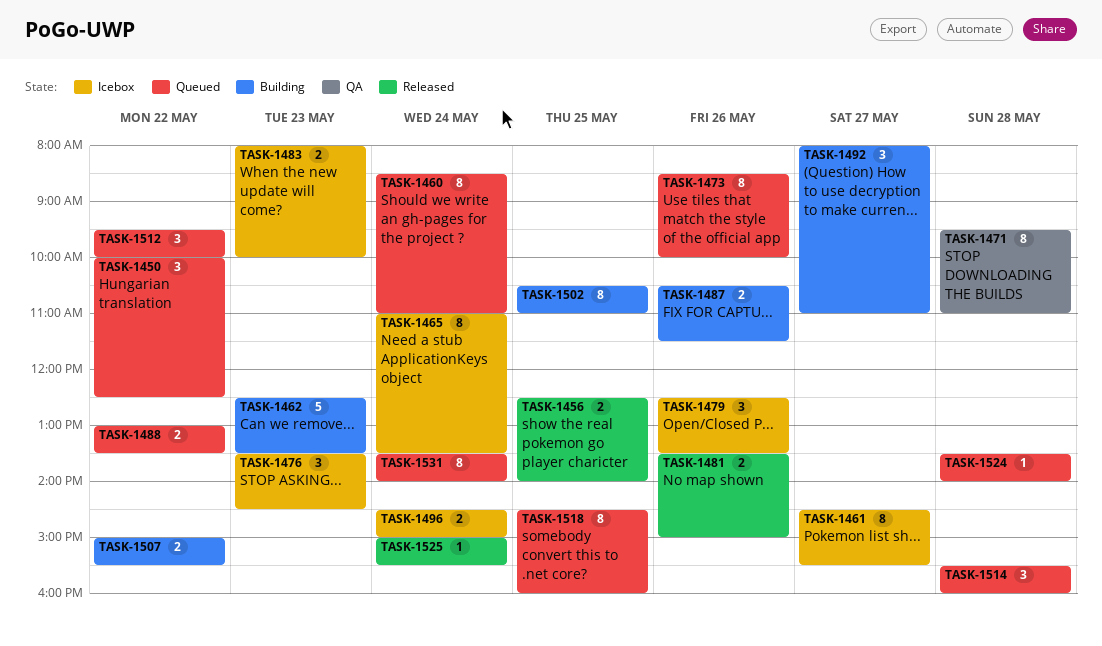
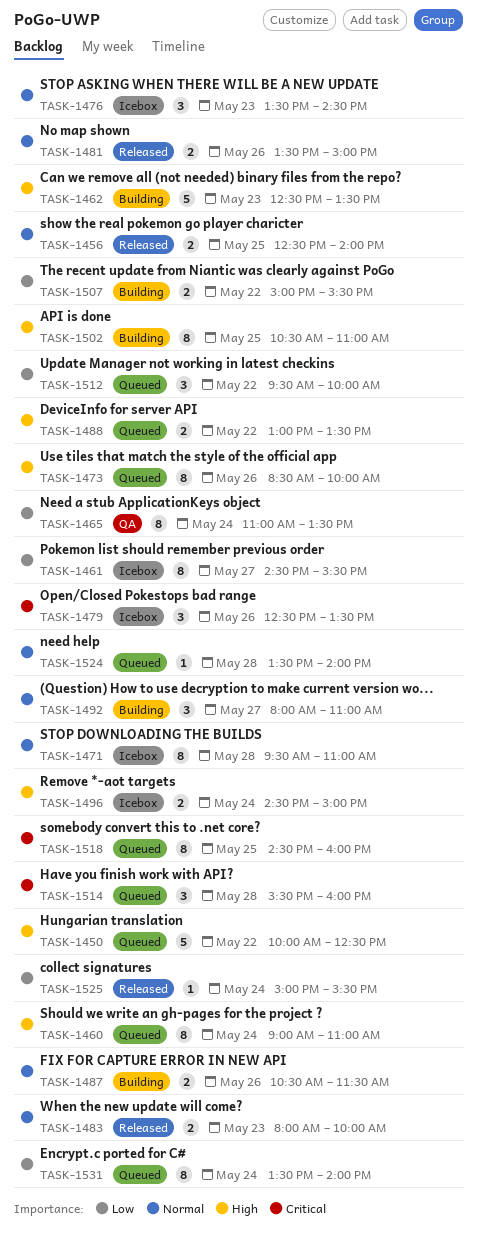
TASK-1450, estimate: 3 -> 5
TASK-1460, begins: 08:30 -> 09:00
TASK-1465, status: Icebox -> QA
TASK-1471, status: QA -> Icebox
TASK-1483, status: Icebox -> Released

